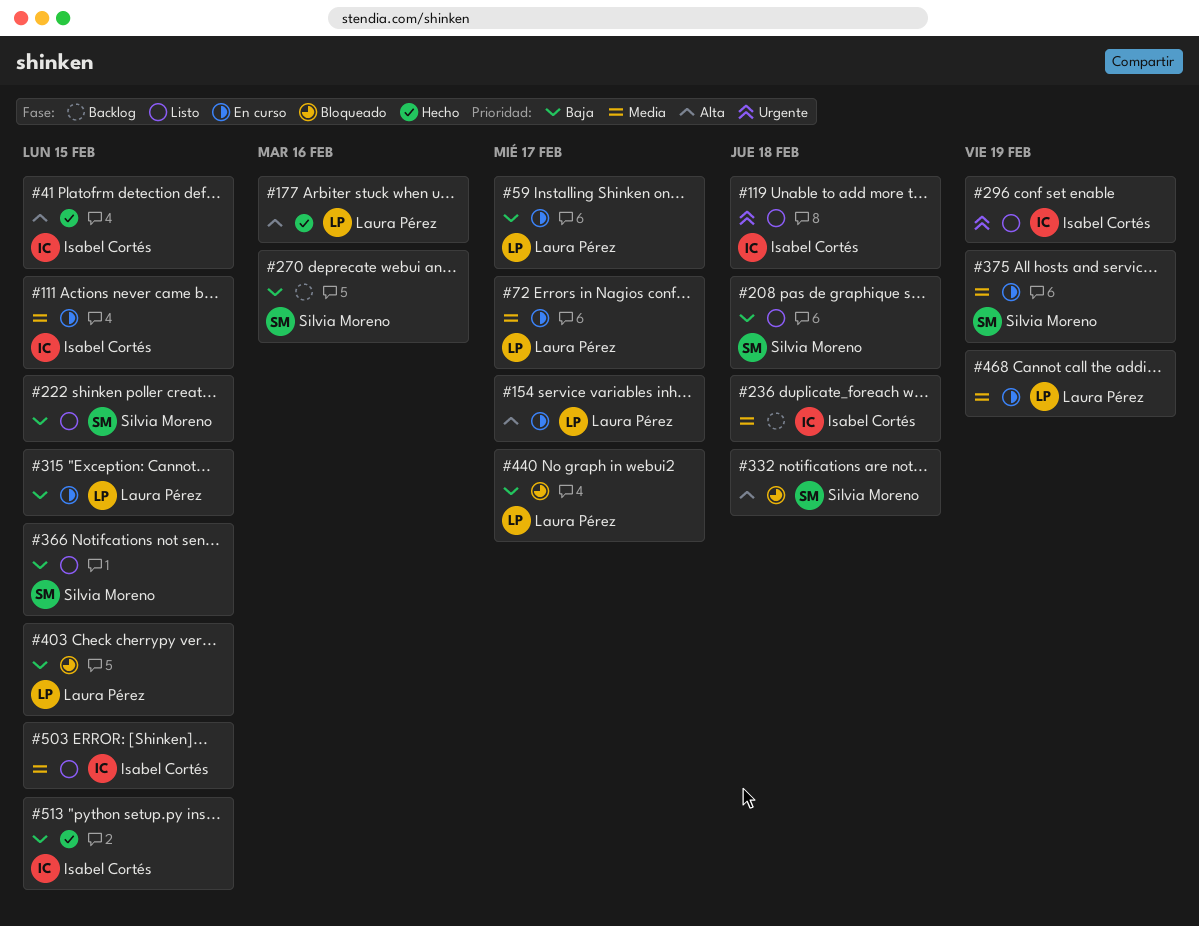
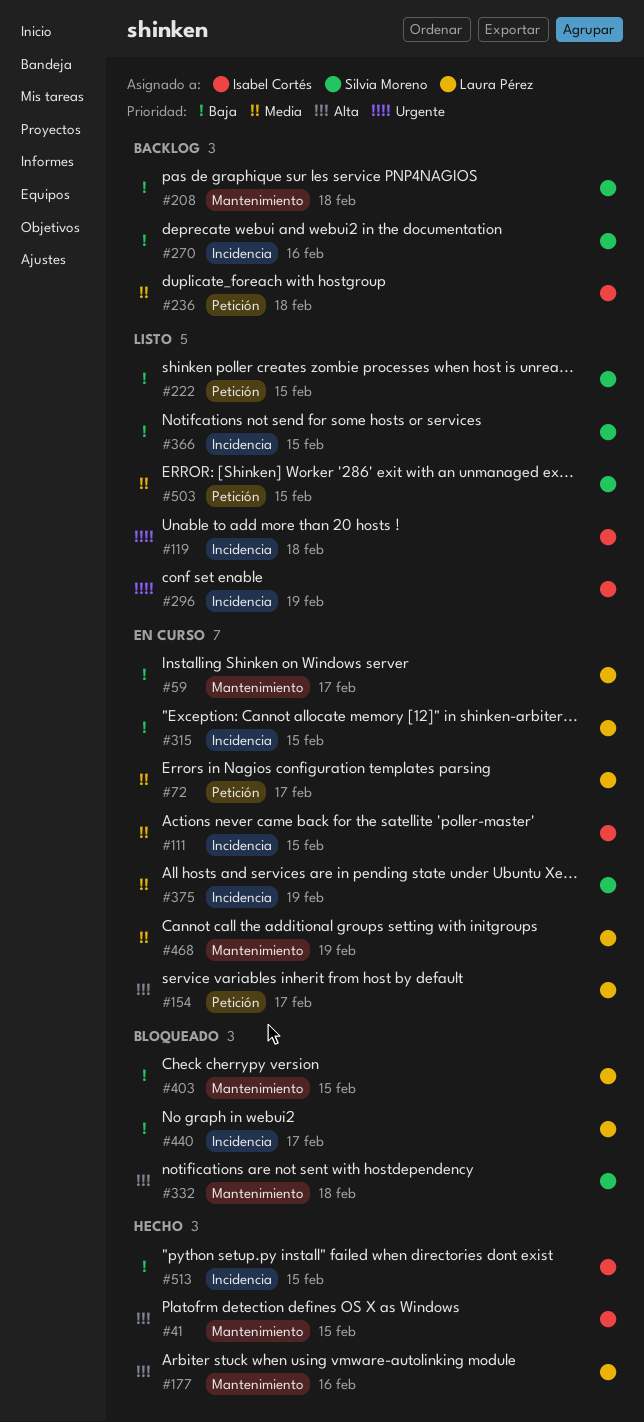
#208, status: Listo -> Backlog
#503, owner: Isabel Cortés -> Silvia Moreno

